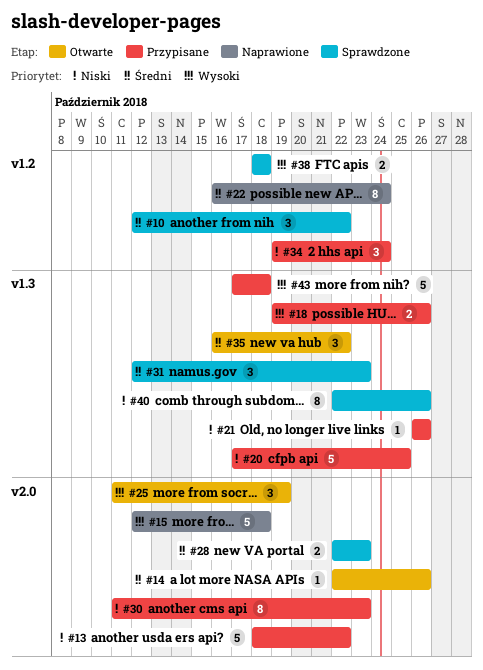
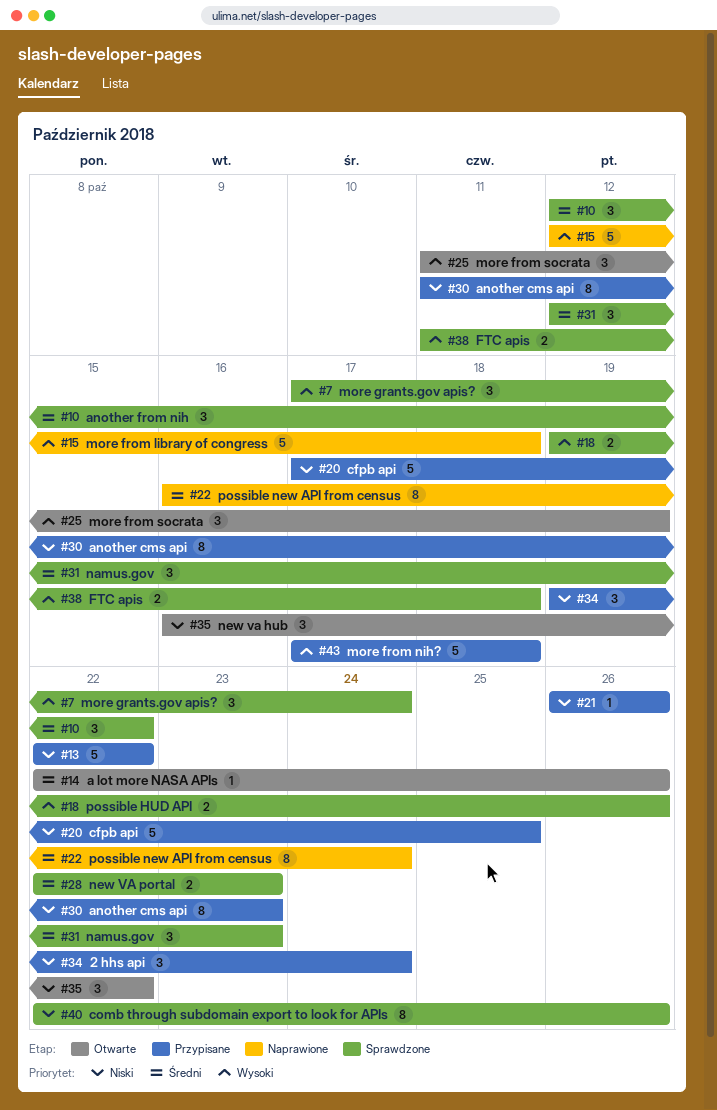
#7: none -> present
#13, start: Oct 18 -> Oct 22
#18, status: Przypisane -> Sprawdzone
#35, priority: Średni -> Niski
#38, start: Oct 18 -> Oct 11

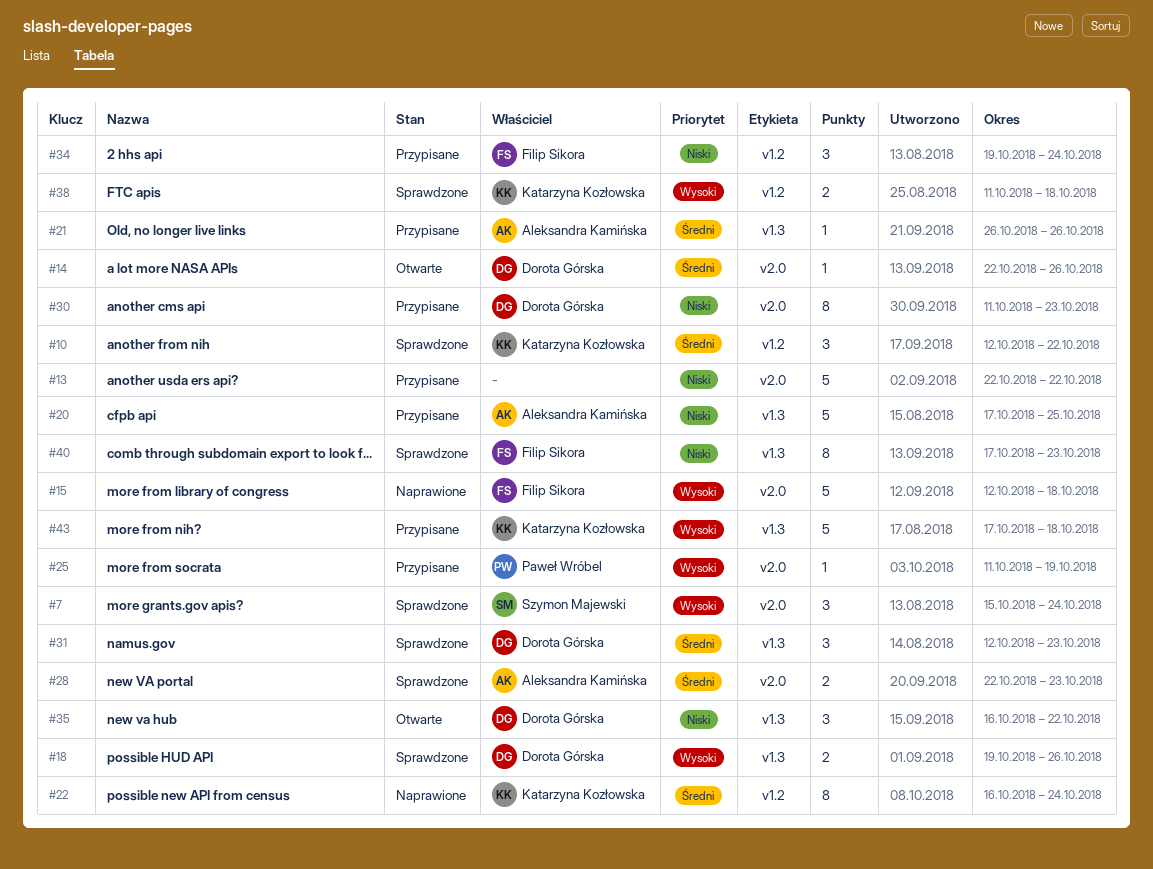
#7, start: Oct 17 -> Oct 15
#21, priority: Niski -> Średni
#25, status: Otwarte -> Przypisane
#25, estimate: 3 -> 1
#40, start: Oct 22 -> Oct 17
#40, due: Oct 26 -> Oct 23

